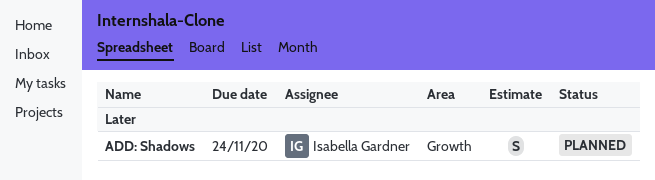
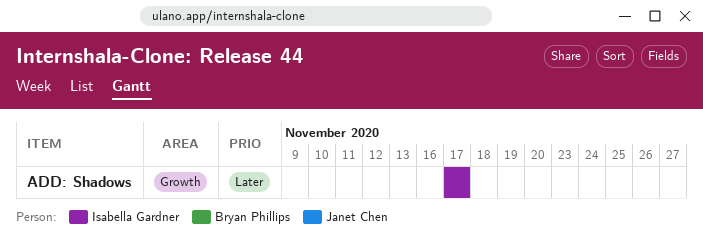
ADD: Shadows, due: Nov 24 -> Nov 17

